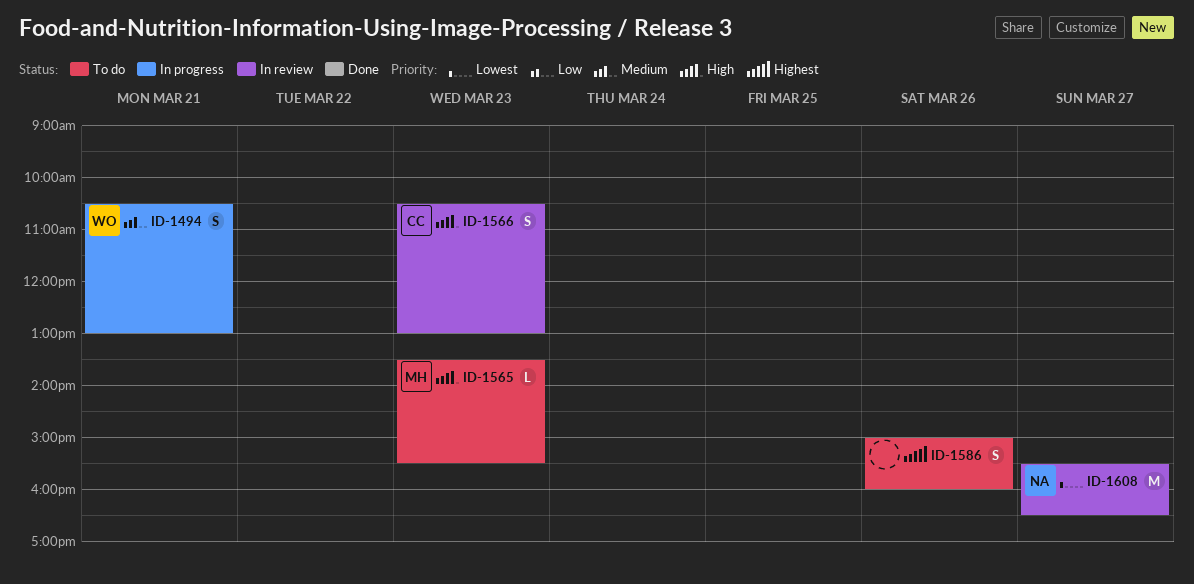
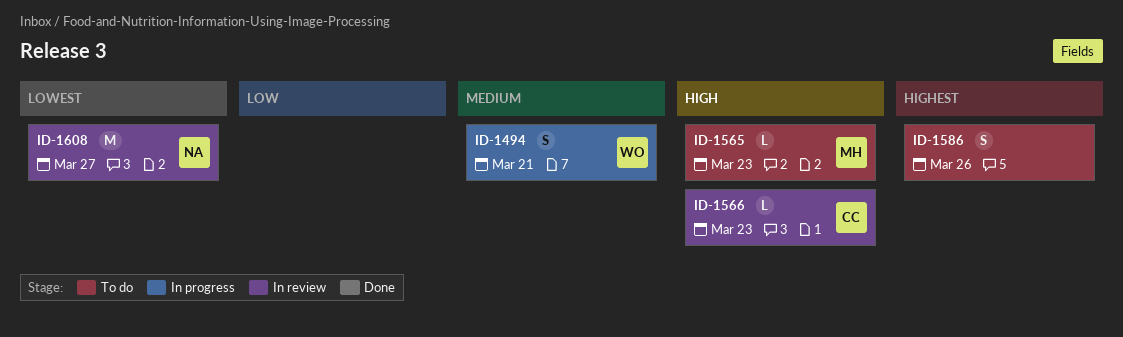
ID-1566, estimate: S -> L

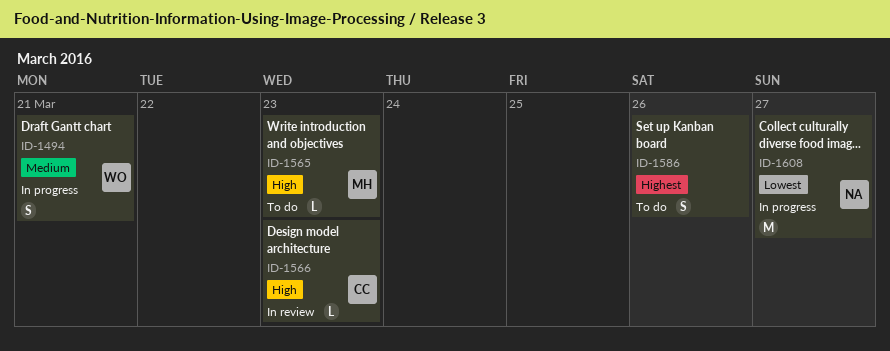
ID-1608, status: In review -> In progress

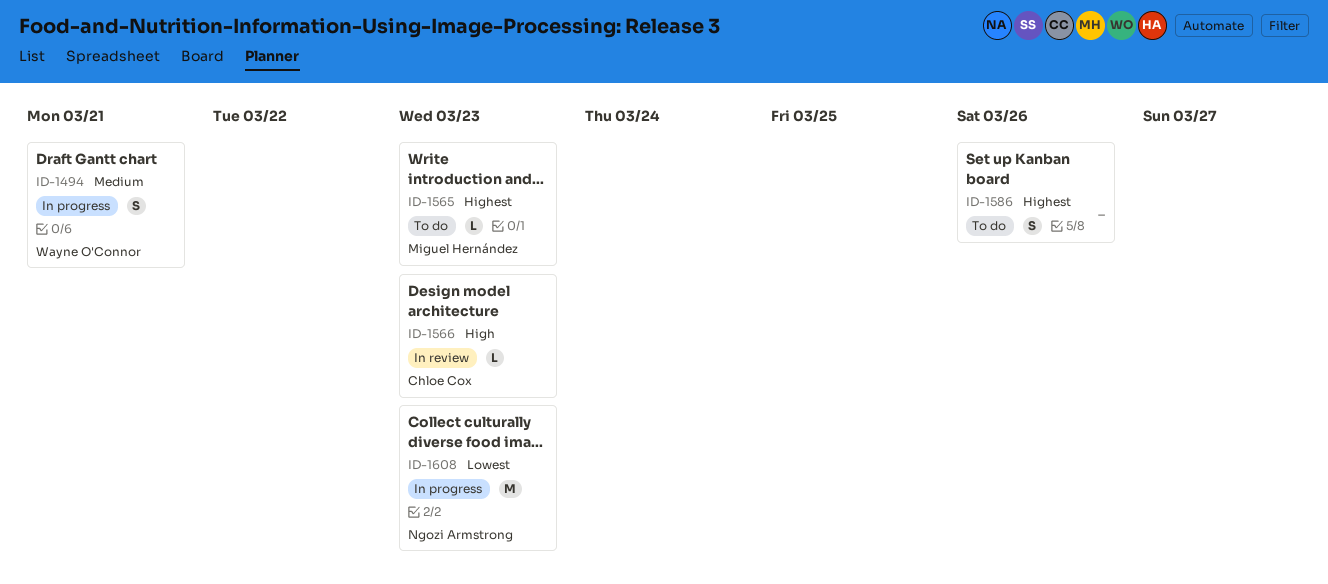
ID-1565, priority: High -> Highest
ID-1608, day: Mar 27 -> Mar 23

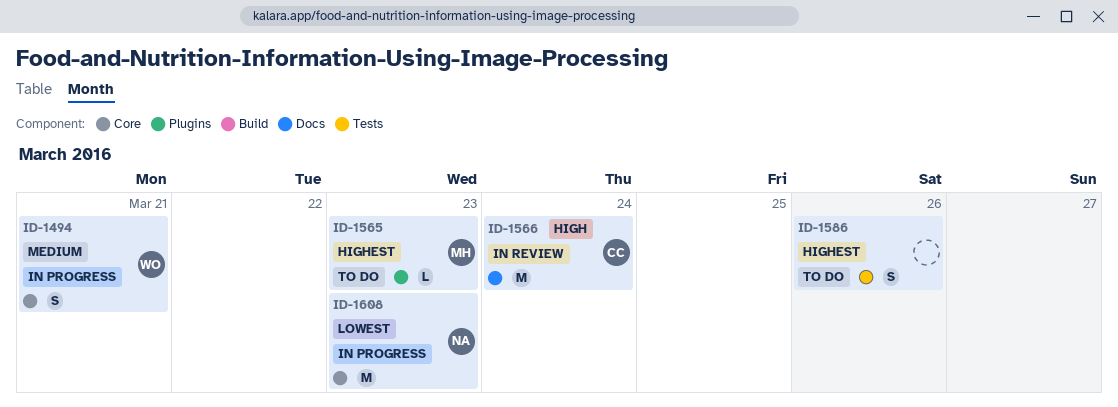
ID-1566, estimate: L -> M
ID-1566, day: Mar 23 -> Mar 24

